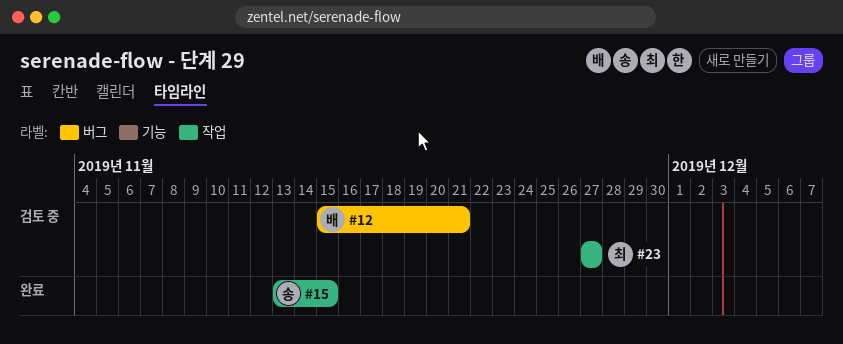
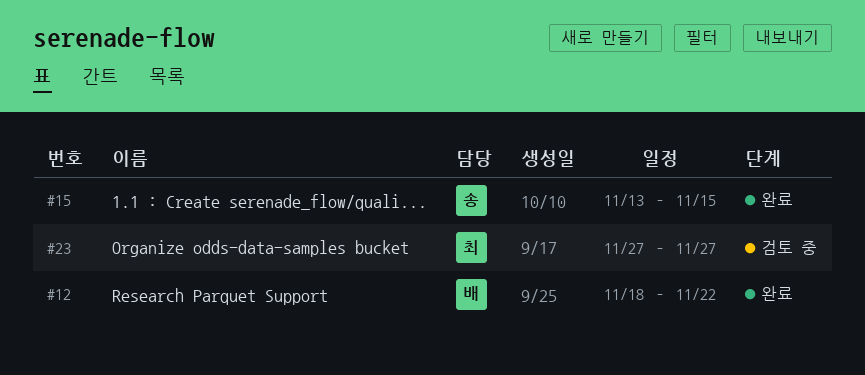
#12, status: 검토 중 -> 완료
#12, start: Nov 15 -> Nov 18
#12, due: Nov 21 -> Nov 22

